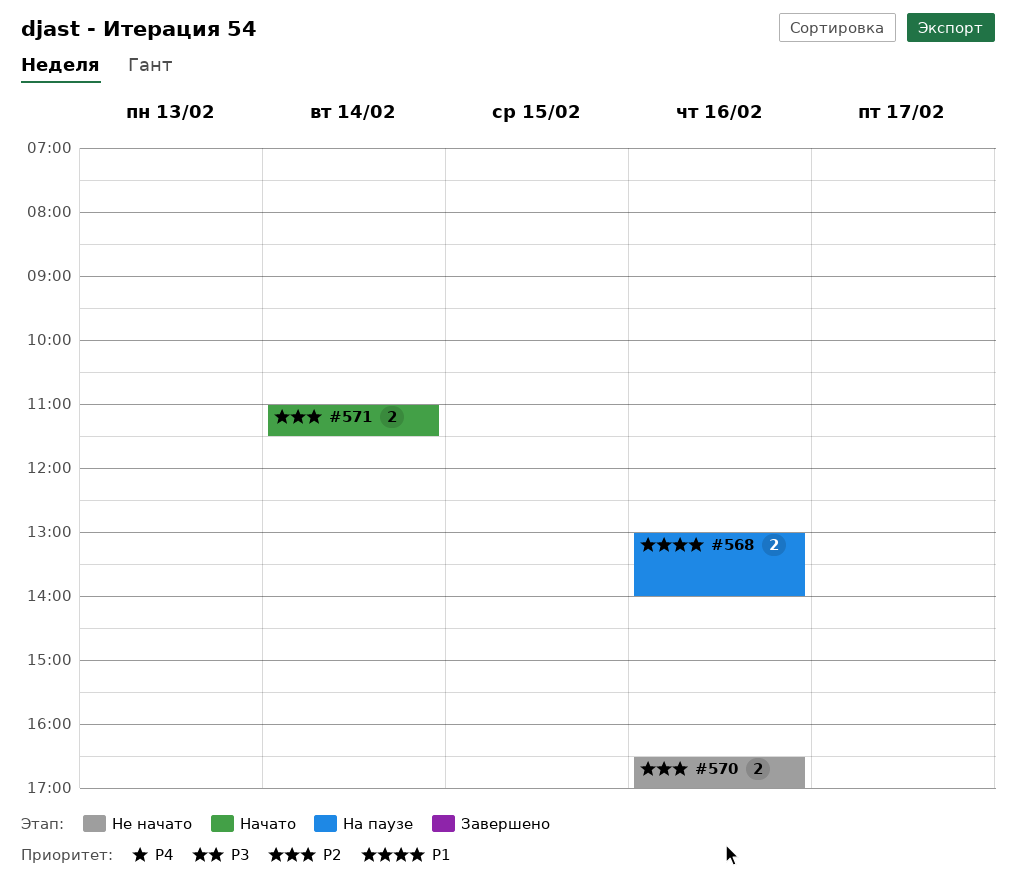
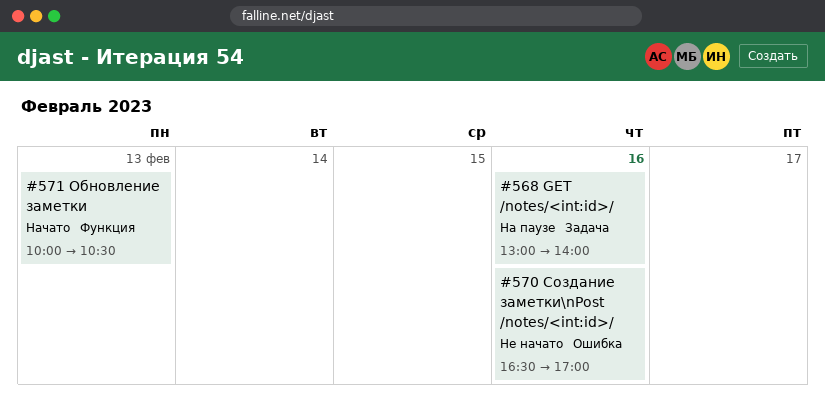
#571, day: Feb 14 -> Feb 13
#571, begins: 11:00 -> 10:00
#571, ends: 11:30 -> 10:30

